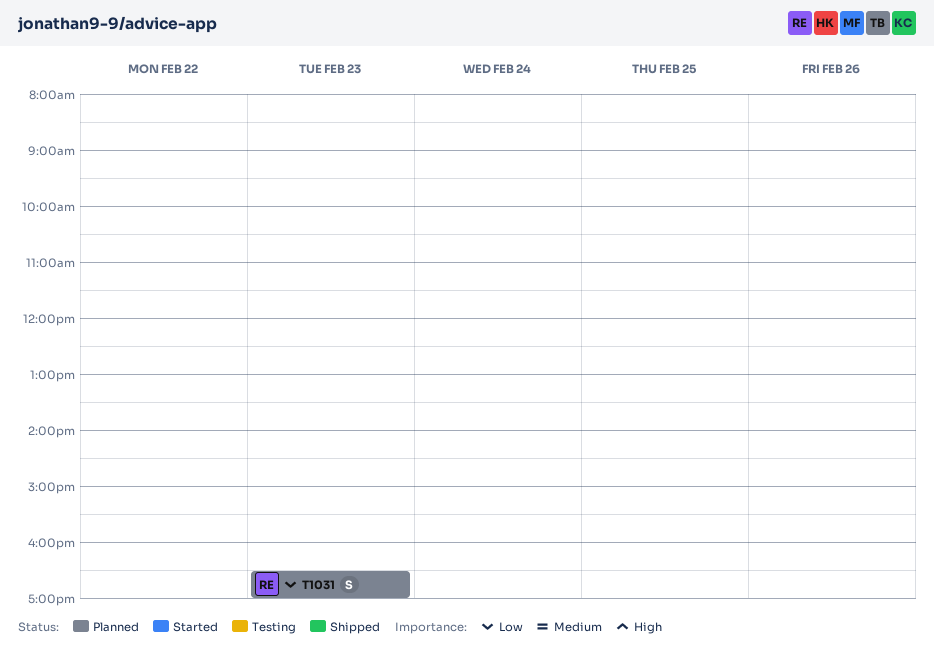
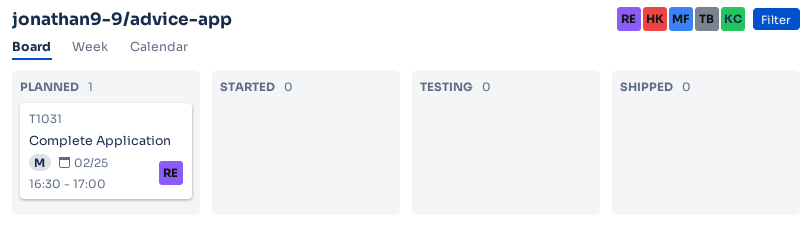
T1031, estimate: S -> M
T1031, day: Feb 23 -> Feb 25

